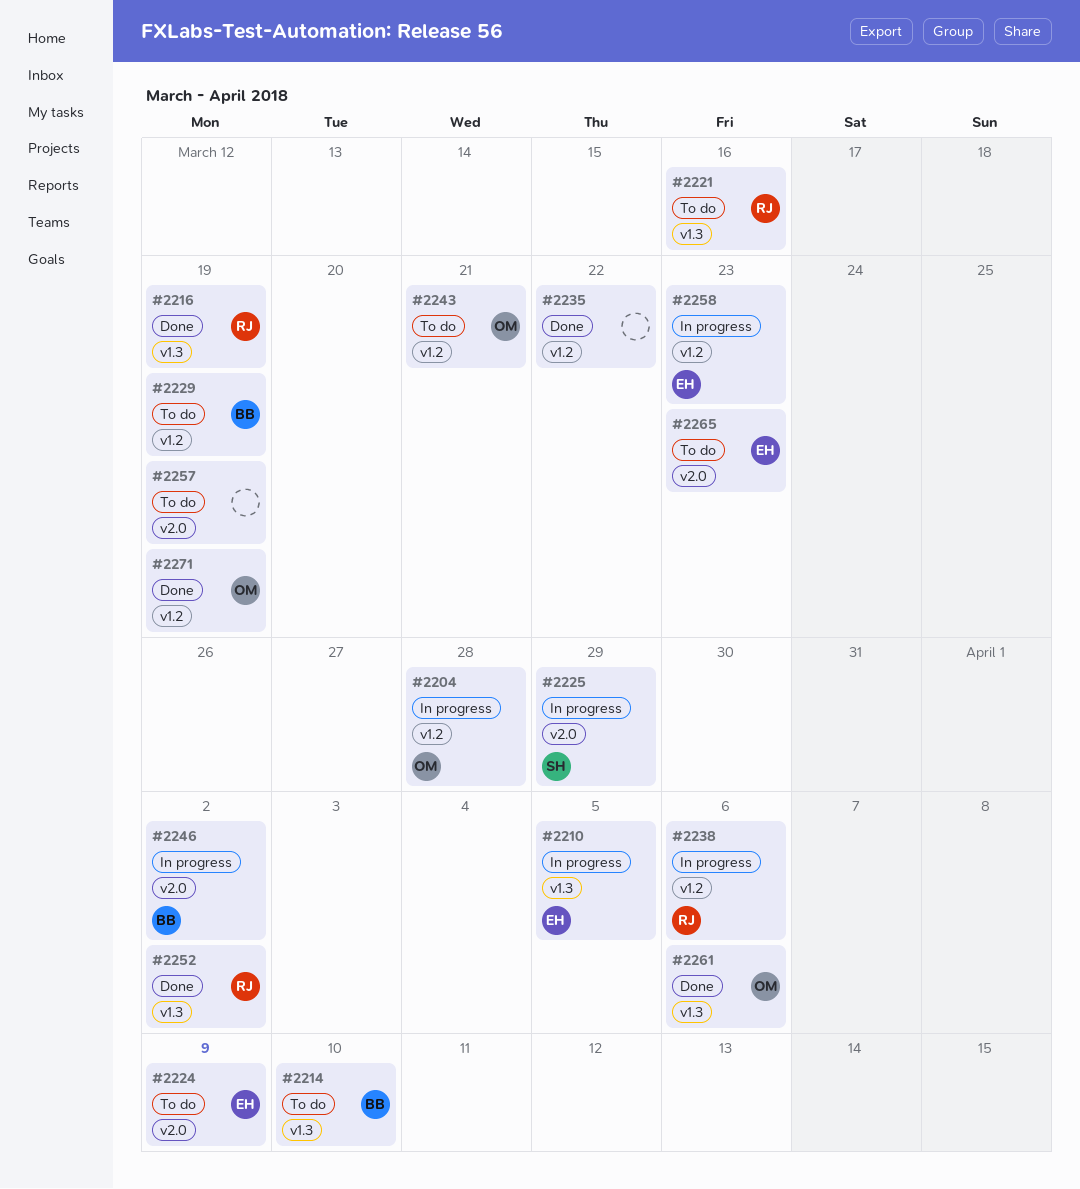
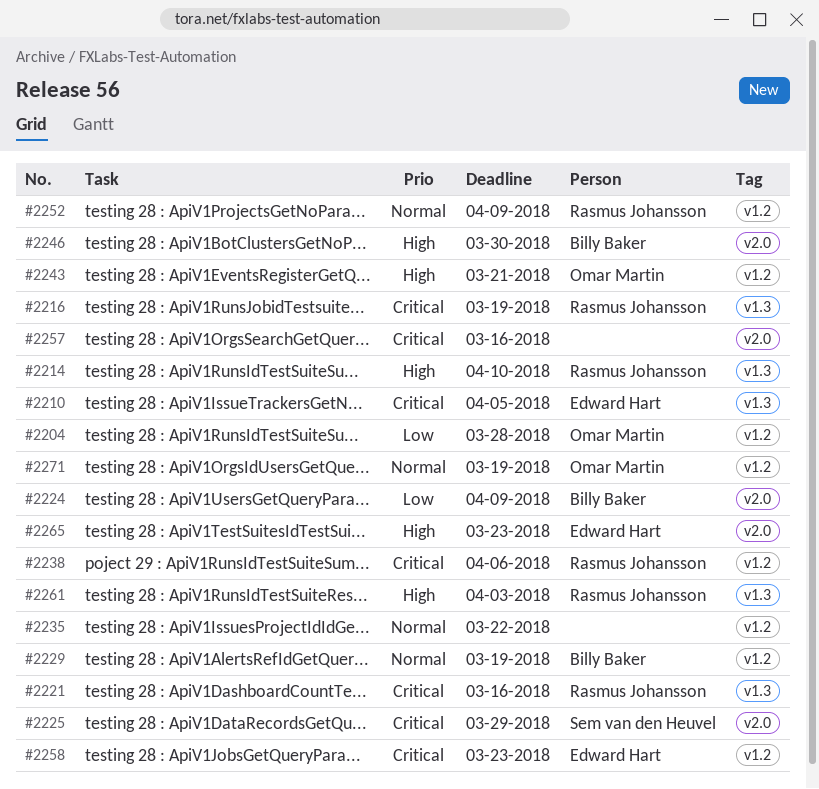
#2214, owner: Billy Baker -> Rasmus Johansson
#2224, owner: Edward Hart -> Billy Baker
#2246, due: Apr 2 -> Mar 30
#2252, label: v1.3 -> v1.2
#2252, due: Apr 2 -> Apr 9
#2257, due: Mar 19 -> Mar 16
#2261, owner: Omar Martin -> Rasmus Johansson
#2261, due: Apr 6 -> Apr 3

